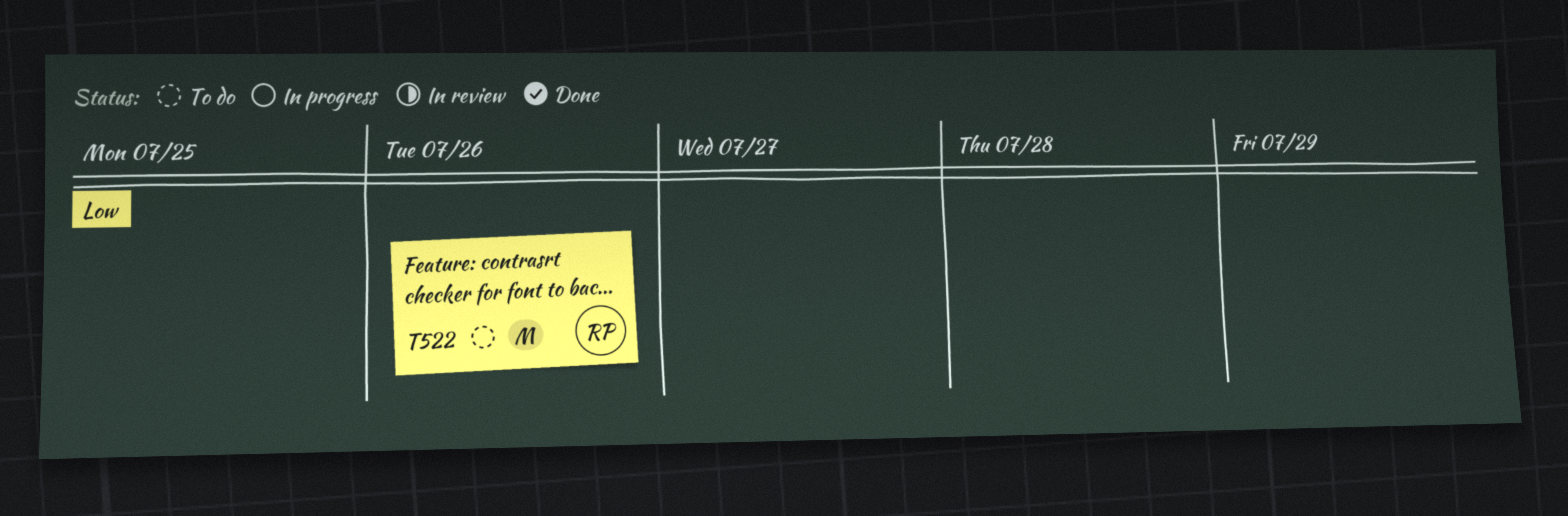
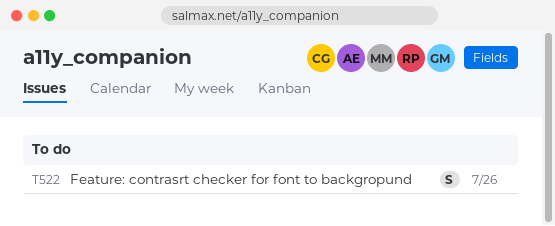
T522, estimate: M -> S

